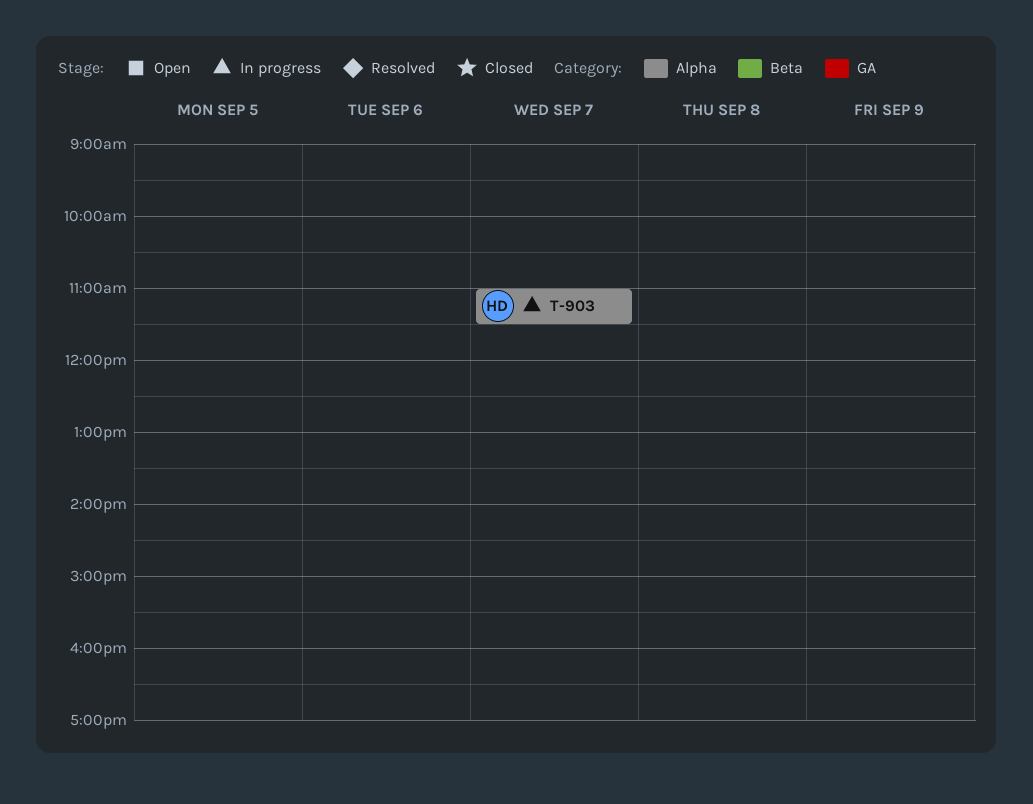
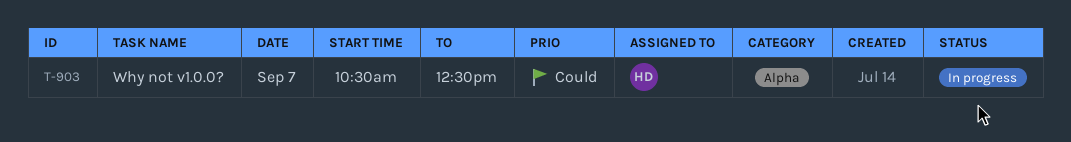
T-903, begins: 11:00 -> 10:30
T-903, ends: 11:30 -> 12:30

